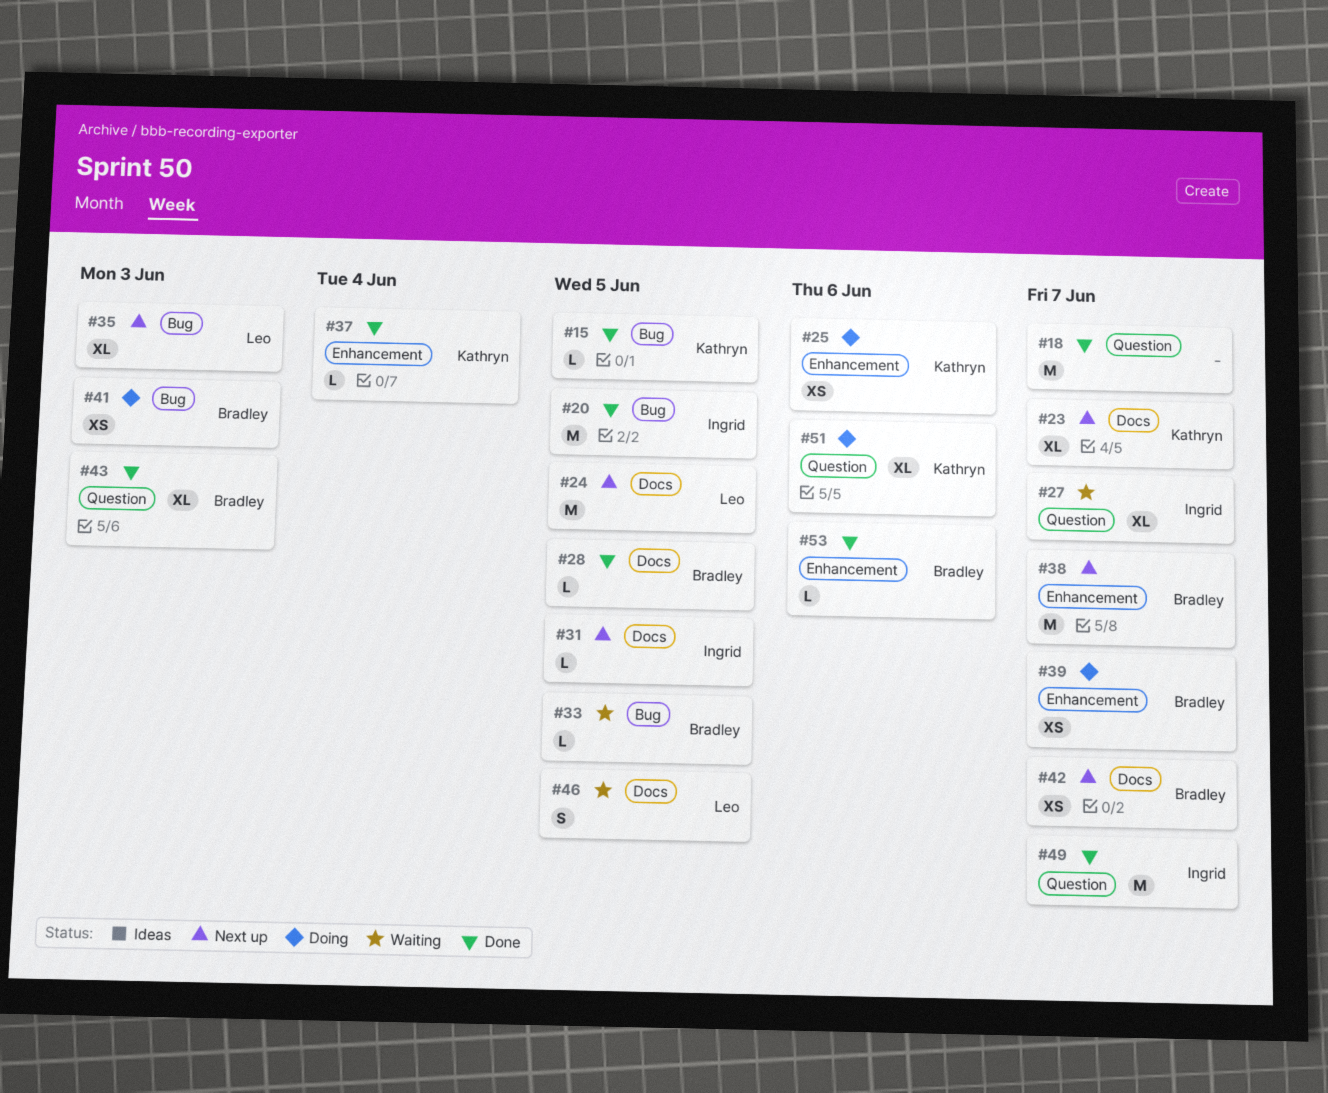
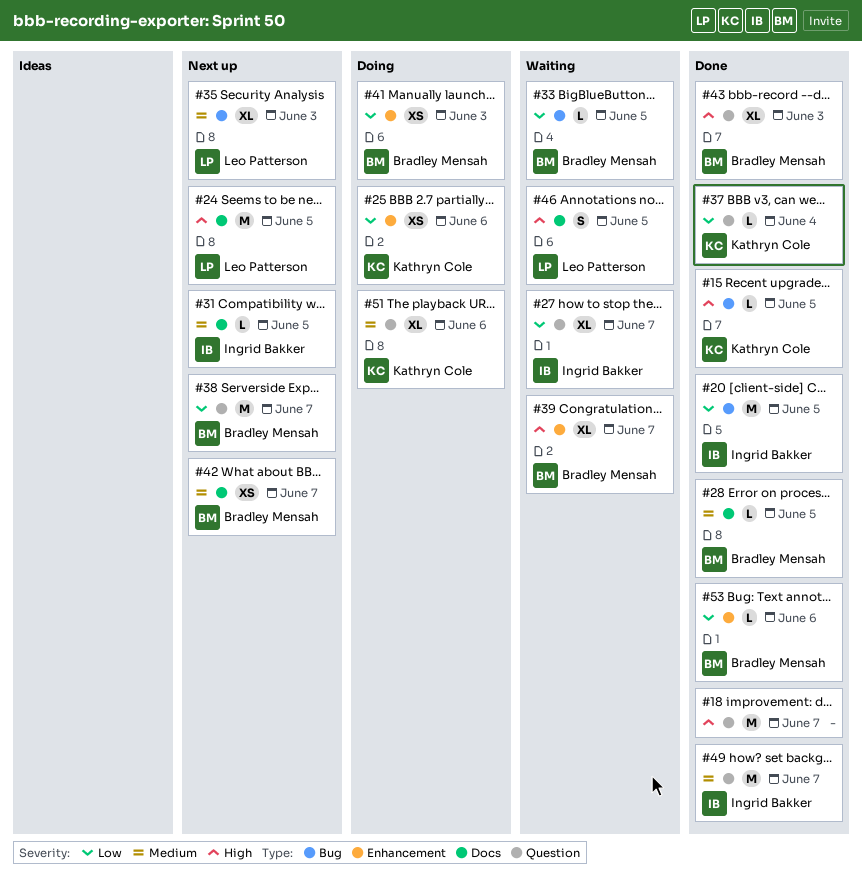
#23: present -> none
#37, label: Enhancement -> Question
#38, label: Enhancement -> Question
#39, status: Doing -> Waiting
#39, estimate: XS -> XL
#41, label: Bug -> Enhancement

